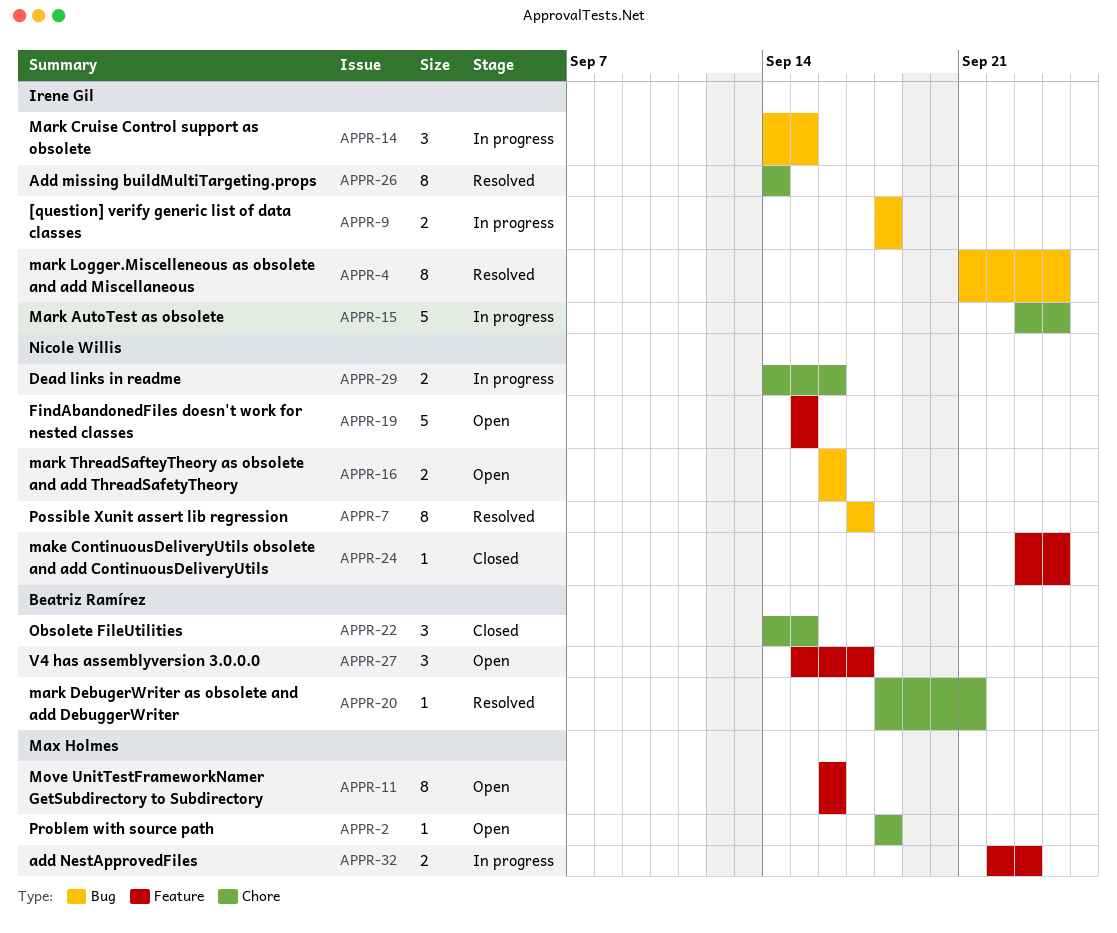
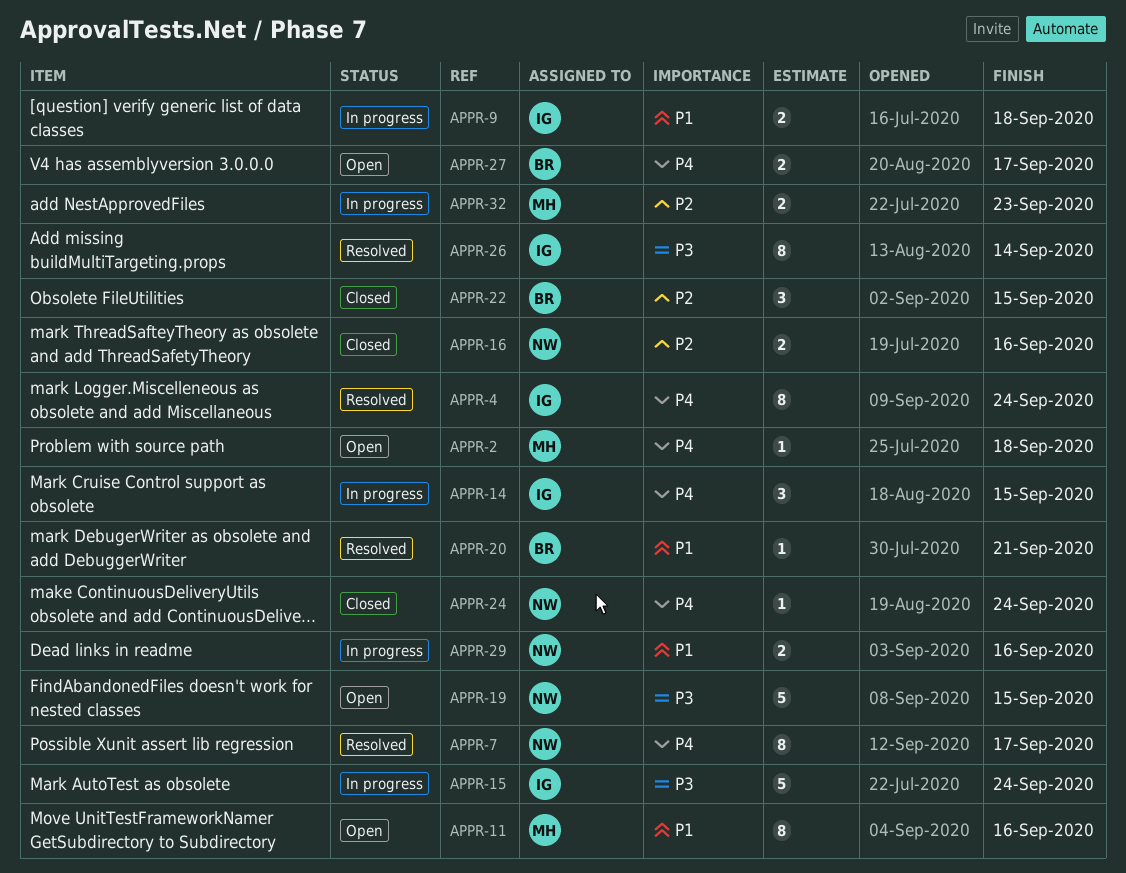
APPR-16, status: Open -> Closed
APPR-27, estimate: 3 -> 2

